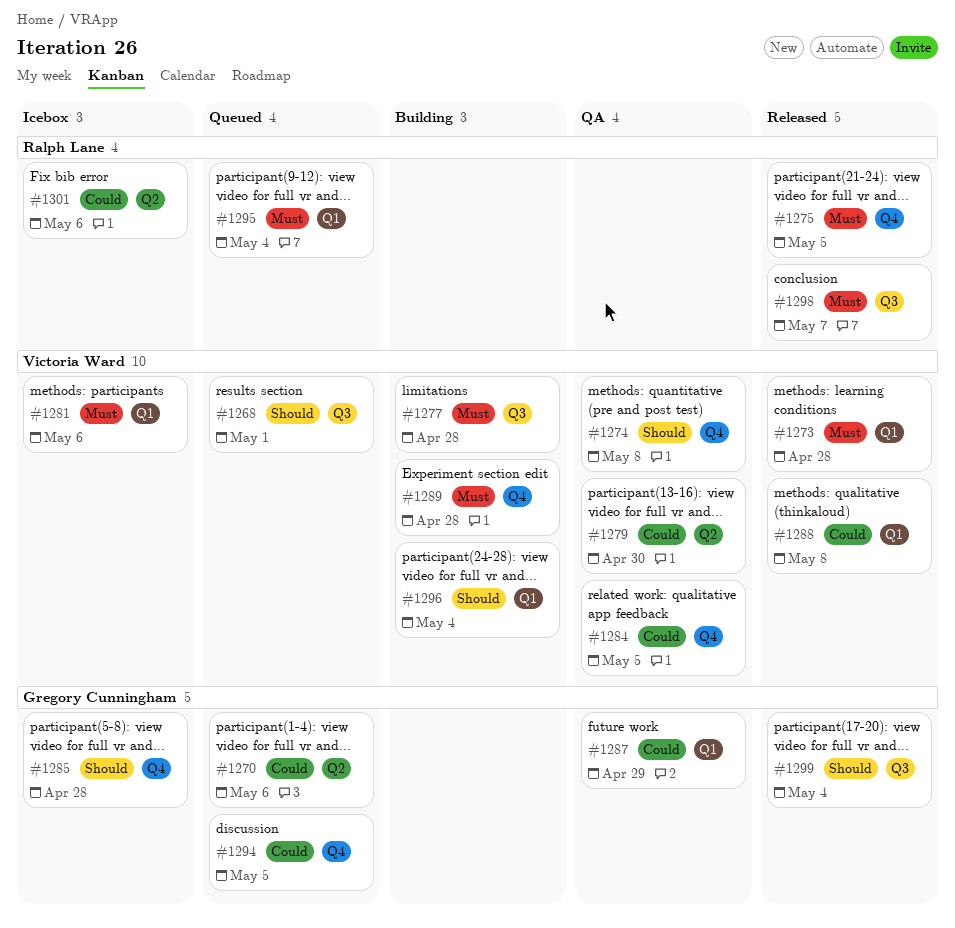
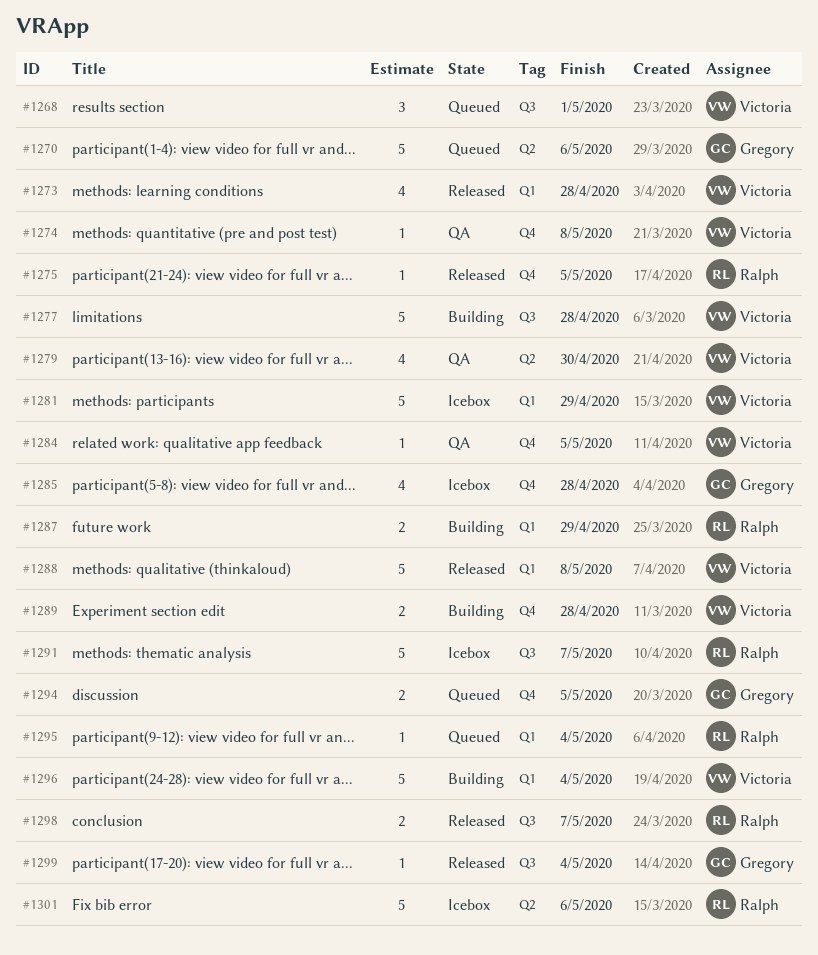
#1281, due: May 6 -> Apr 29
#1287, status: QA -> Building
#1287, owner: Gregory Cunningham -> Ralph Lane
#1291: none -> present

